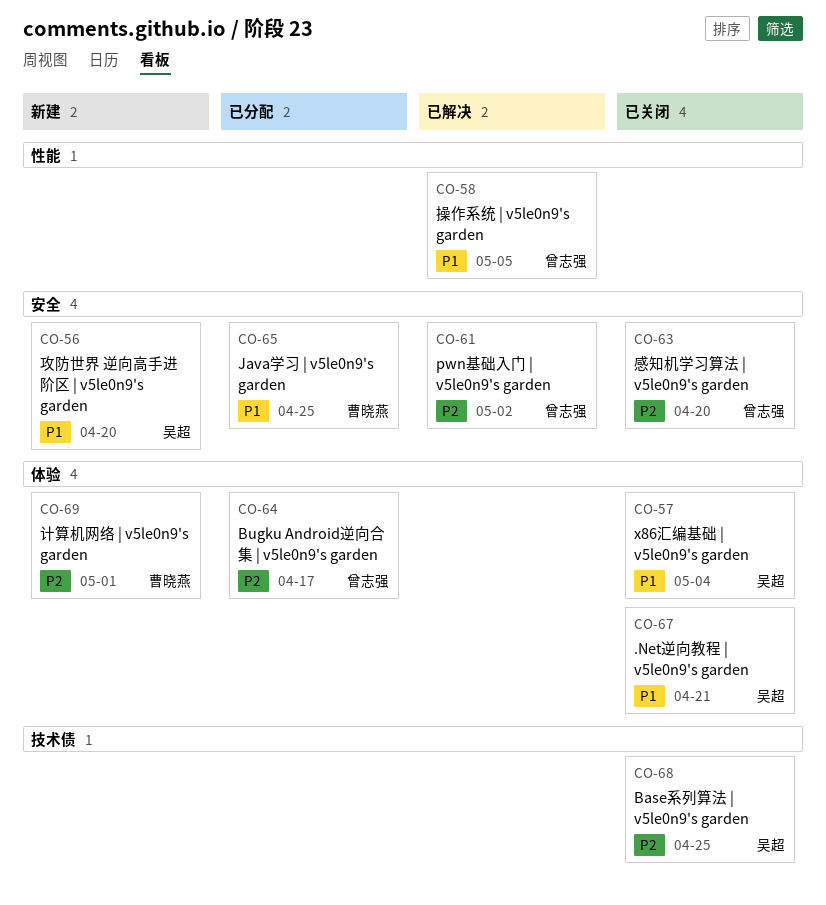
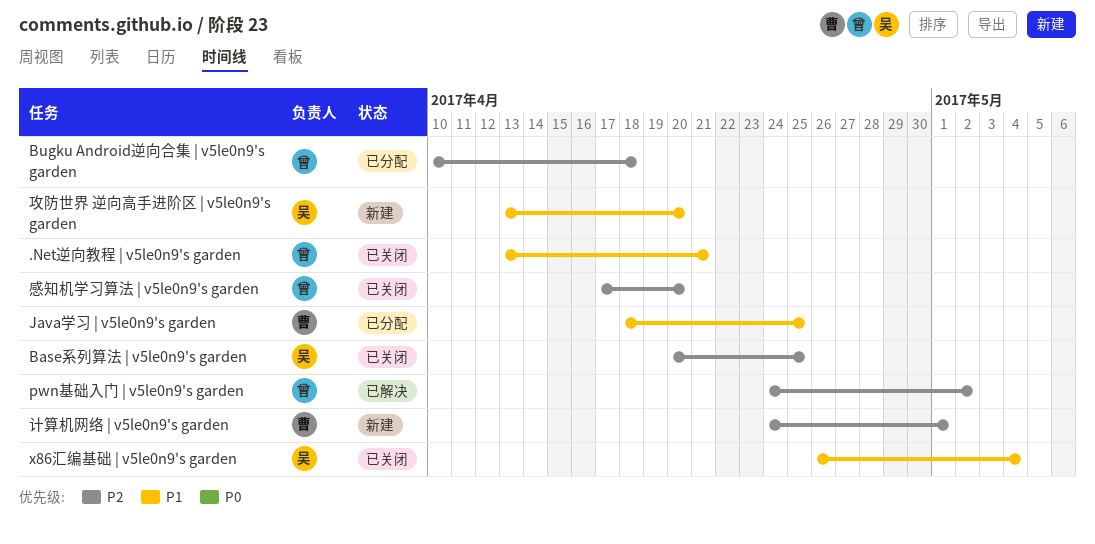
.Net逆向教程 | v5le0n9's garden, owner: 吴超 -> 曾志强
Bugku Android逆向合集 | v5le0n9's garden, due: Apr 17 -> Apr 18
操作系统 | v5le0n9's garden: present -> none

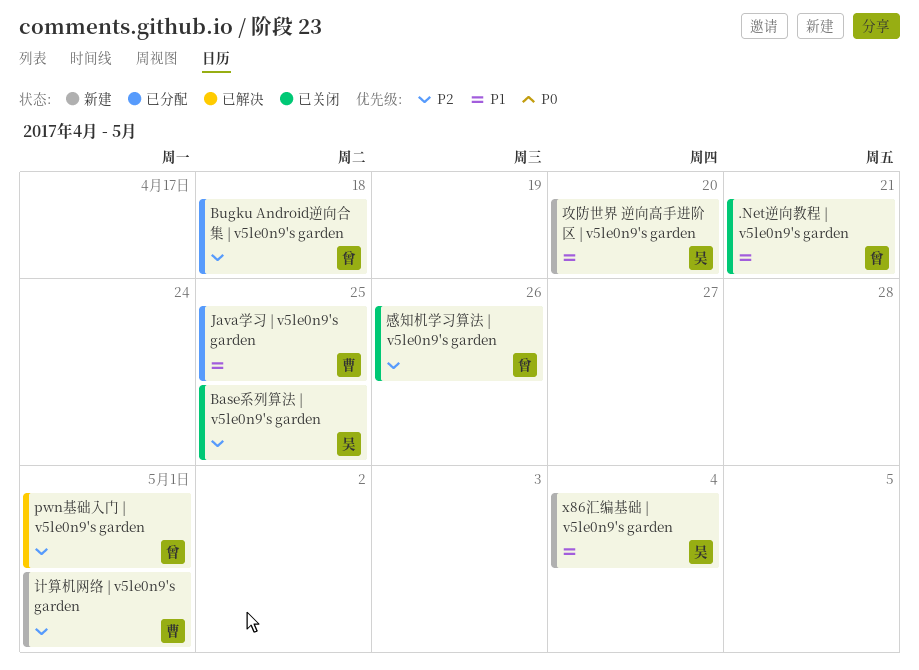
pwn基础入门 | v5le0n9's garden, due: May 2 -> May 1
x86汇编基础 | v5le0n9's garden, status: 已关闭 -> 新建
感知机学习算法 | v5le0n9's garden, due: Apr 20 -> Apr 26

